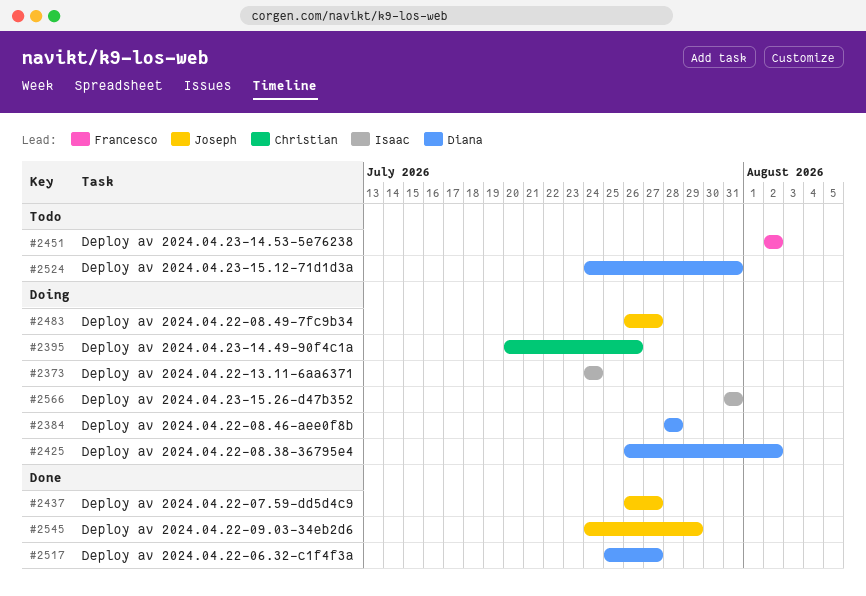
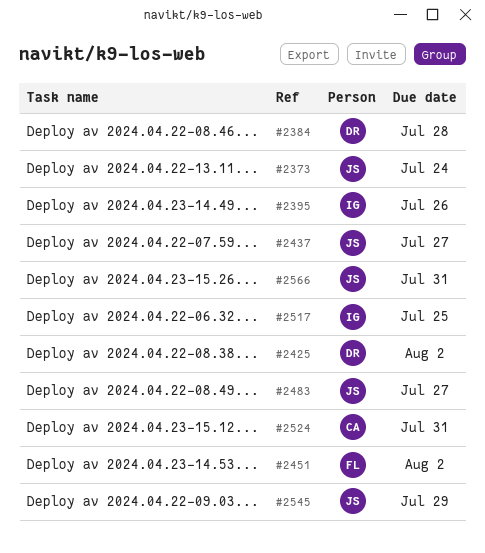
#2373, owner: Isaac -> Joseph
#2395, owner: Christian -> Isaac
#2517, owner: Diana -> Isaac
#2517, due: Jul 27 -> Jul 25
#2524, owner: Diana -> Christian
#2566, owner: Isaac -> Joseph

